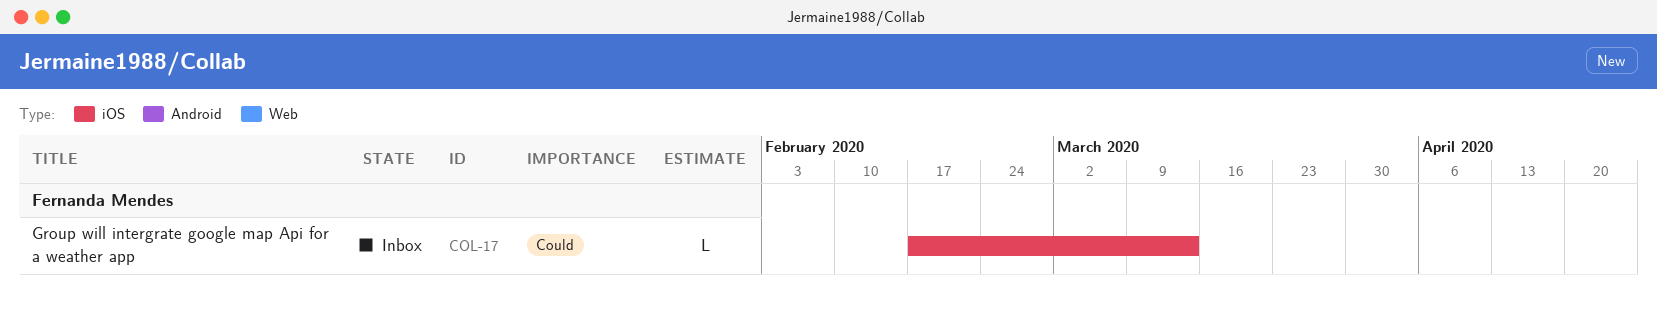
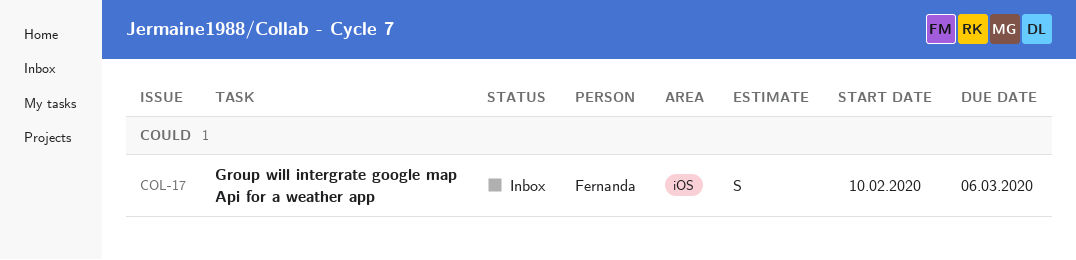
COL-17, estimate: L -> S
COL-17, start: Feb 17 -> Feb 10
COL-17, due: Mar 13 -> Mar 6

